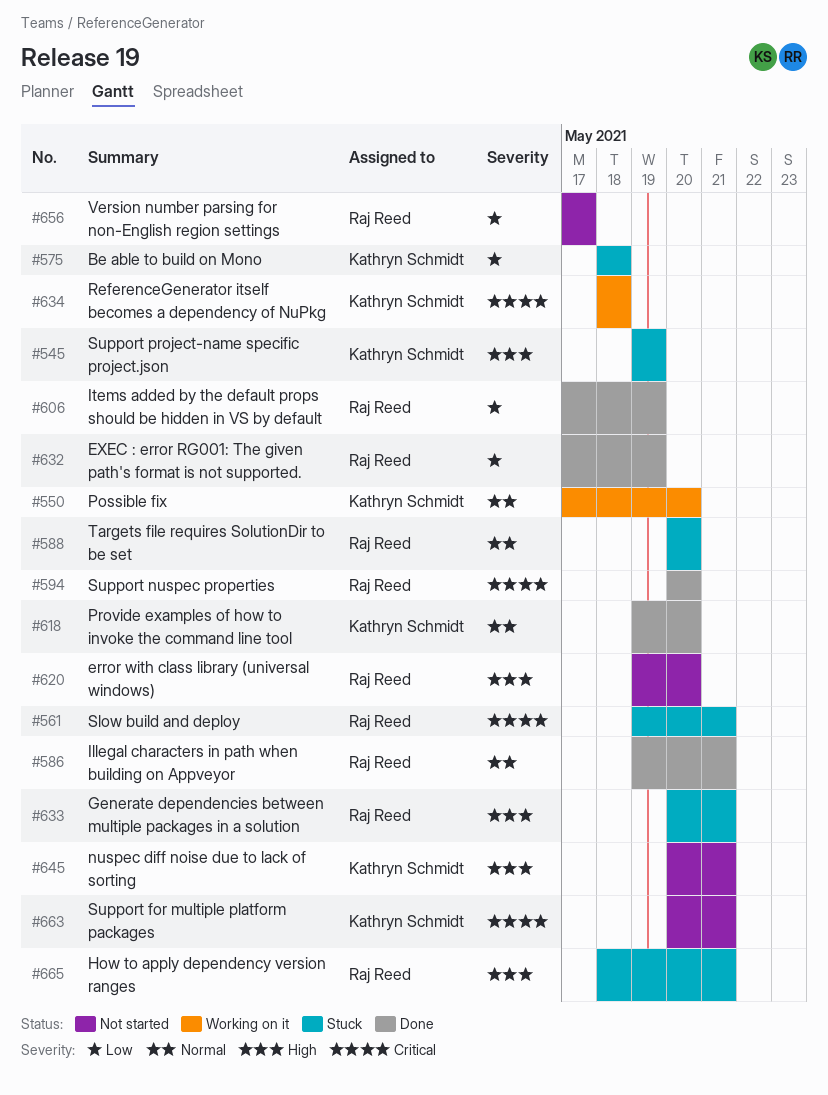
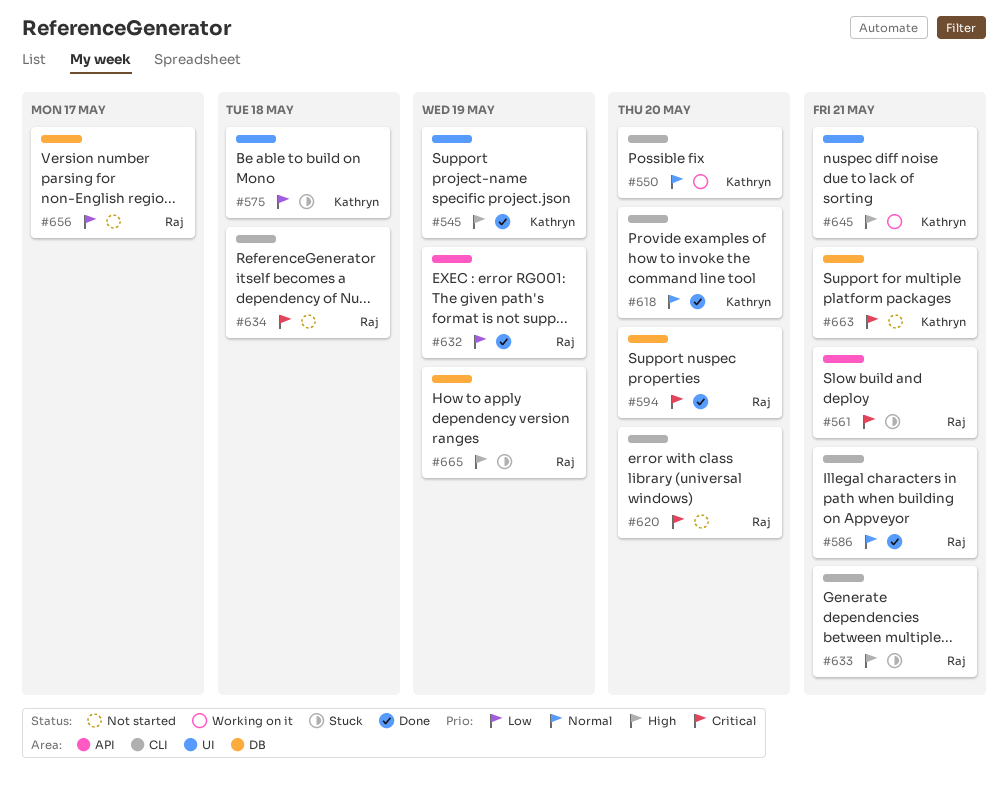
#545, status: Stuck -> Done
#588: present -> none
#606: present -> none
#620, priority: High -> Critical
#634, status: Working on it -> Not started
#634, owner: Kathryn Schmidt -> Raj Reed
#645, status: Not started -> Working on it
#665, due: May 21 -> May 19

